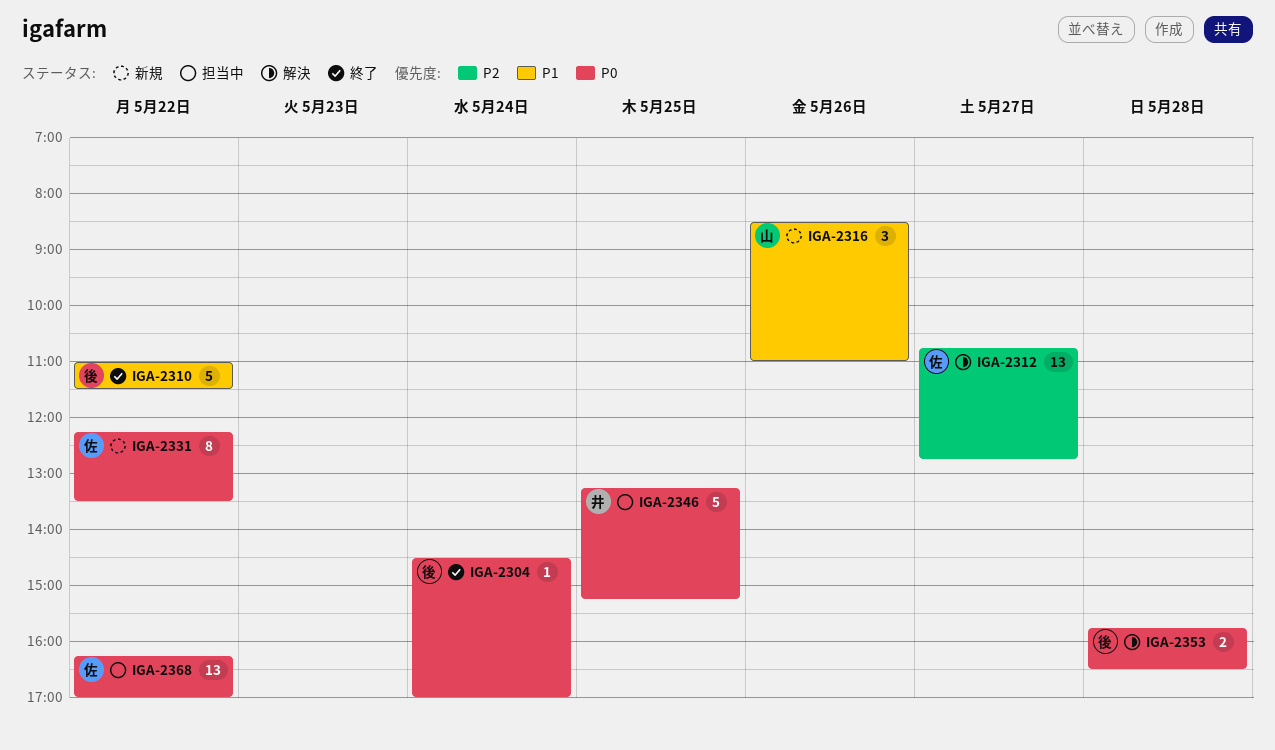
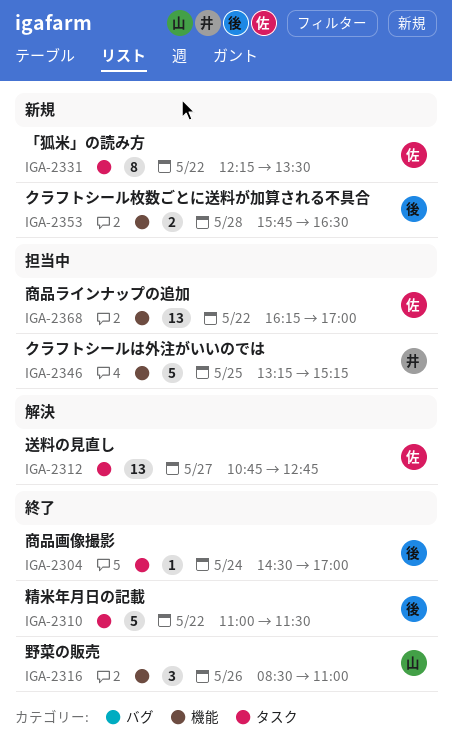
IGA-2316, status: 新規 -> 終了
IGA-2353, status: 解決 -> 新規

